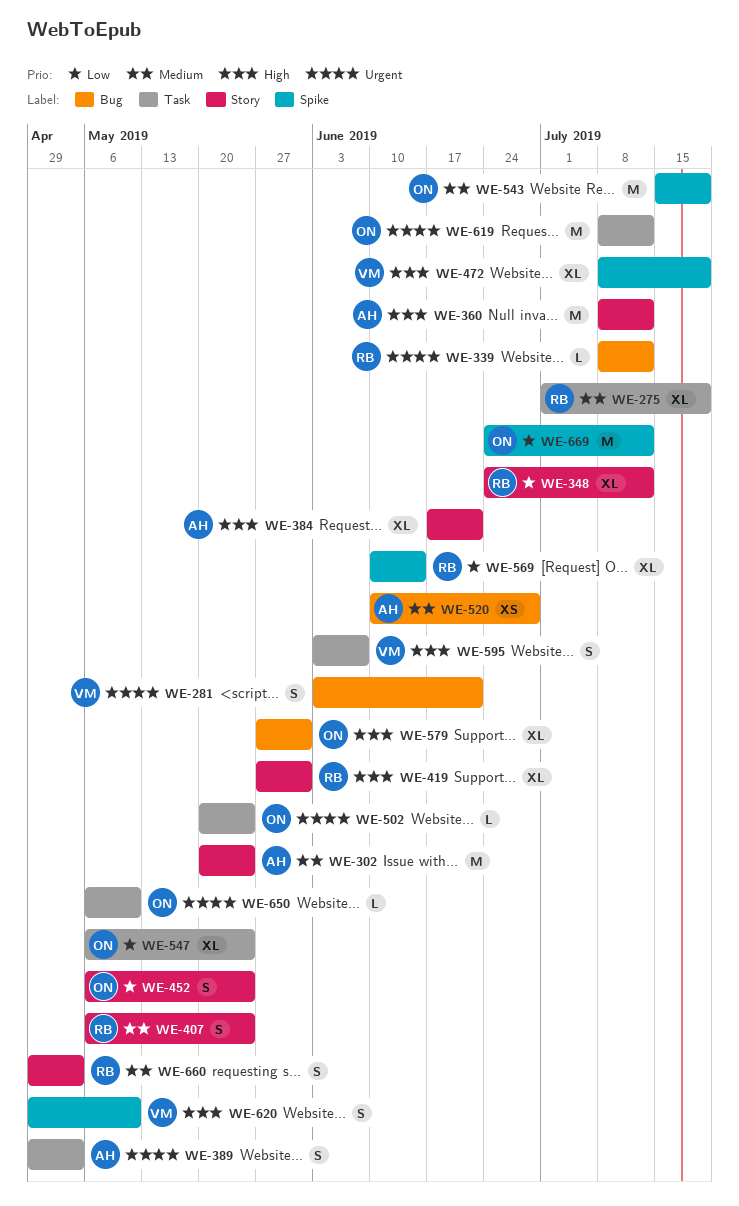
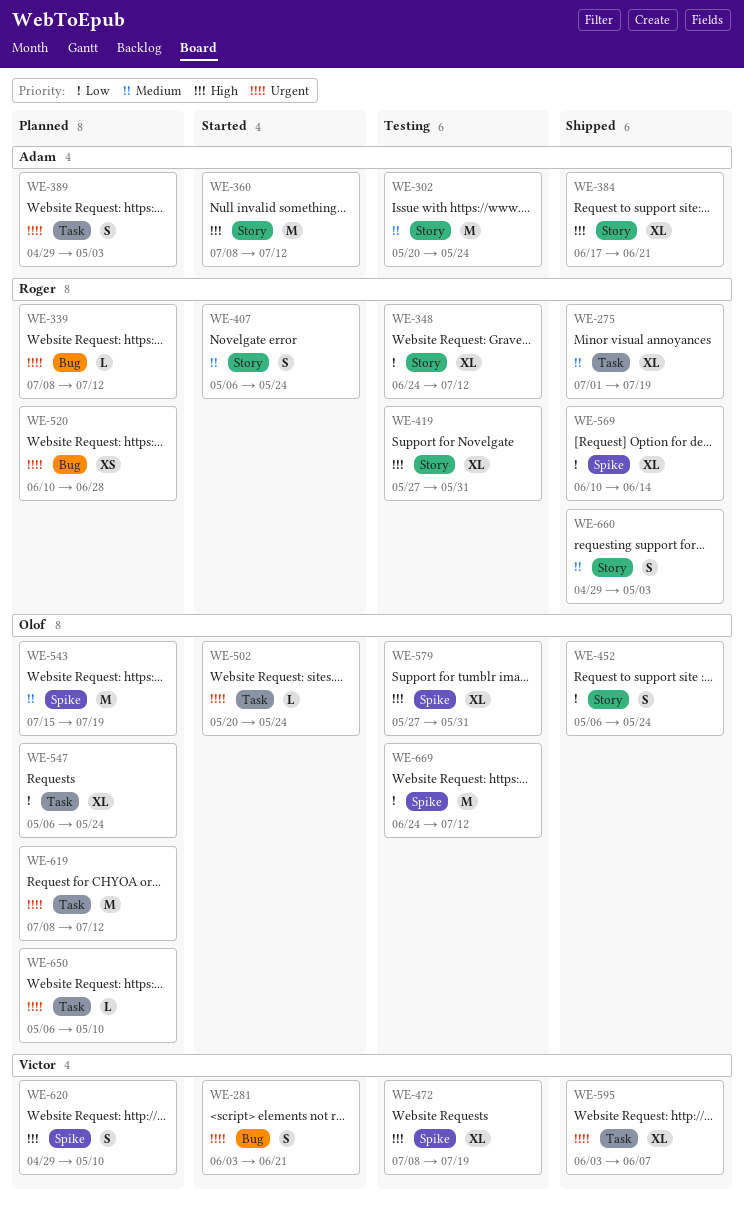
WE-520, owner: Adam -> Roger
WE-520, priority: Medium -> Urgent
WE-579, label: Bug -> Spike
WE-595, priority: High -> Urgent
WE-595, estimate: S -> XL

